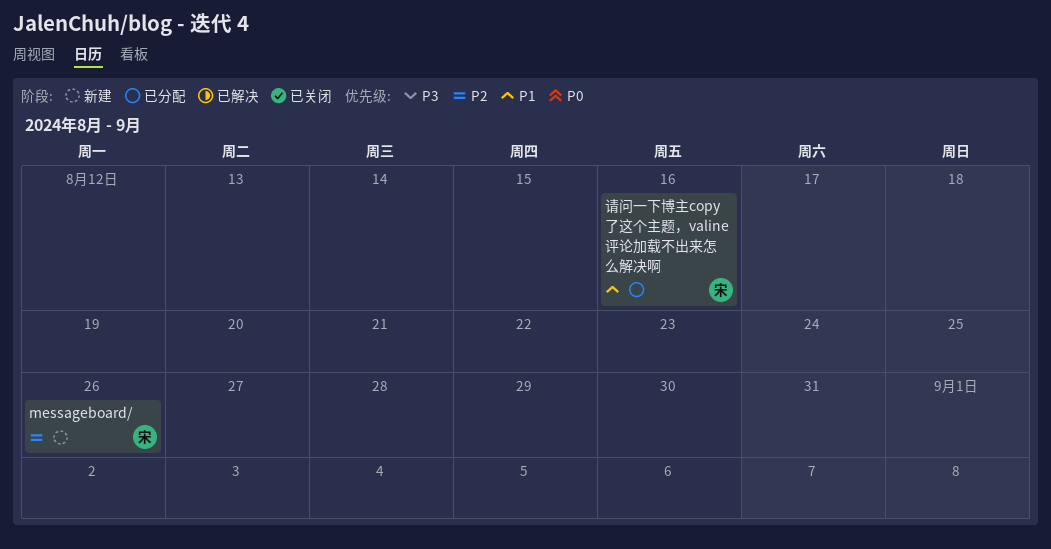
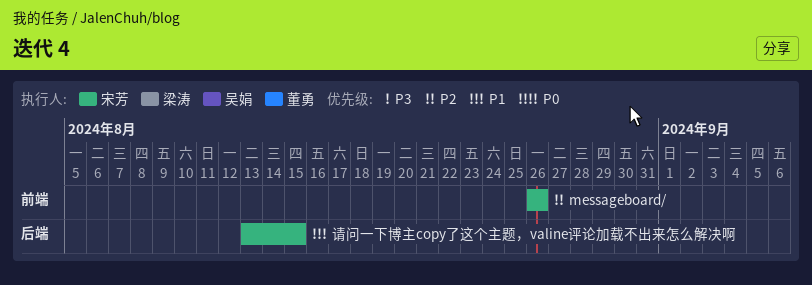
请问一下博主copy了这个主题，valine评论加载不出来怎么解决啊, due: Aug 16 -> Aug 15

